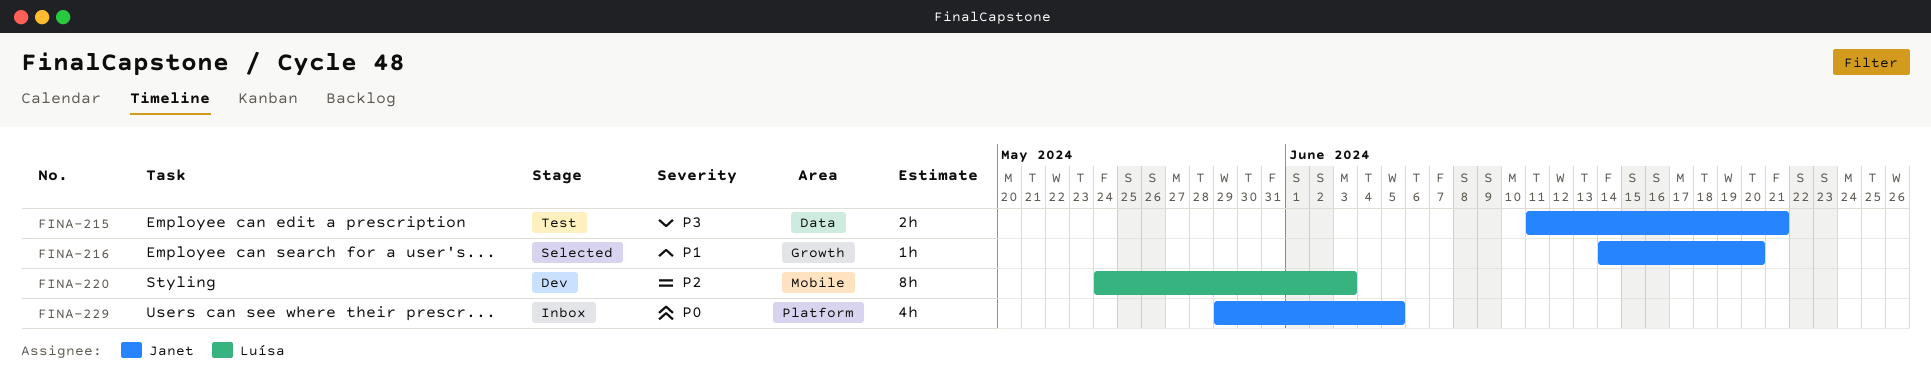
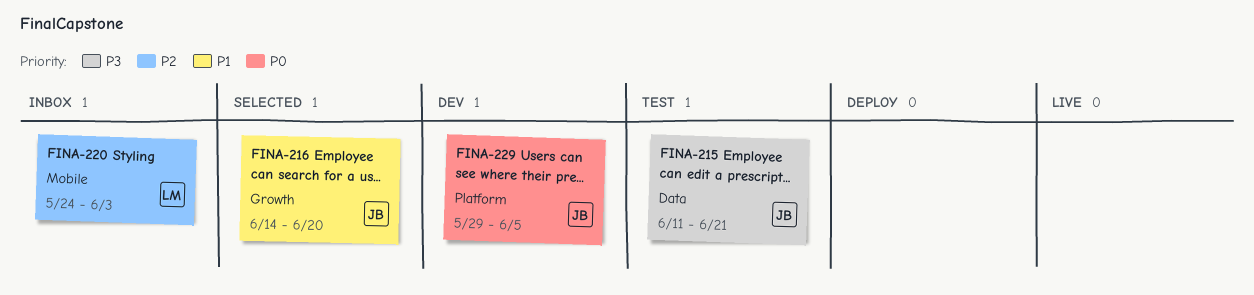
FINA-220, status: Dev -> Inbox
FINA-229, status: Inbox -> Dev

